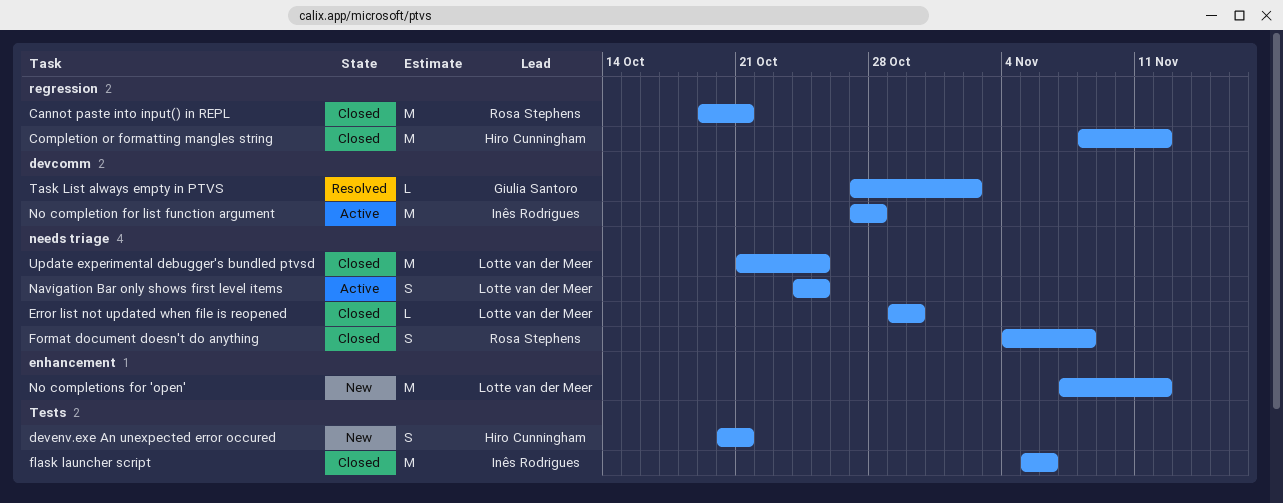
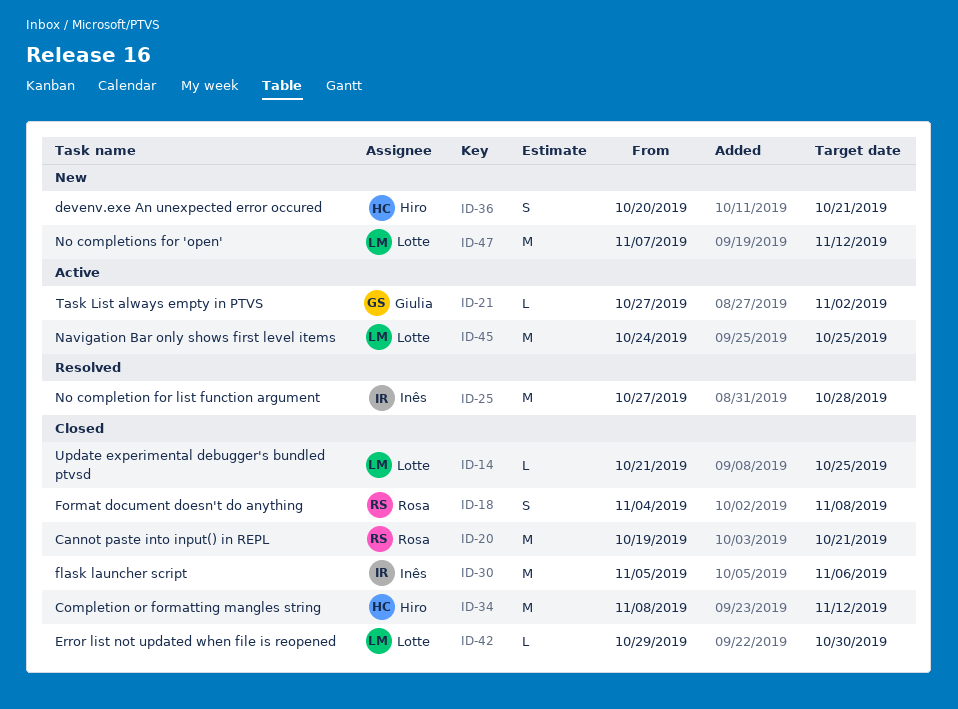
Navigation Bar only shows first level items, estimate: S -> M
No completion for list function argument, status: Active -> Resolved
Task List always empty in PTVS, status: Resolved -> Active
Update experimental debugger's bundled ptvsd, estimate: M -> L

